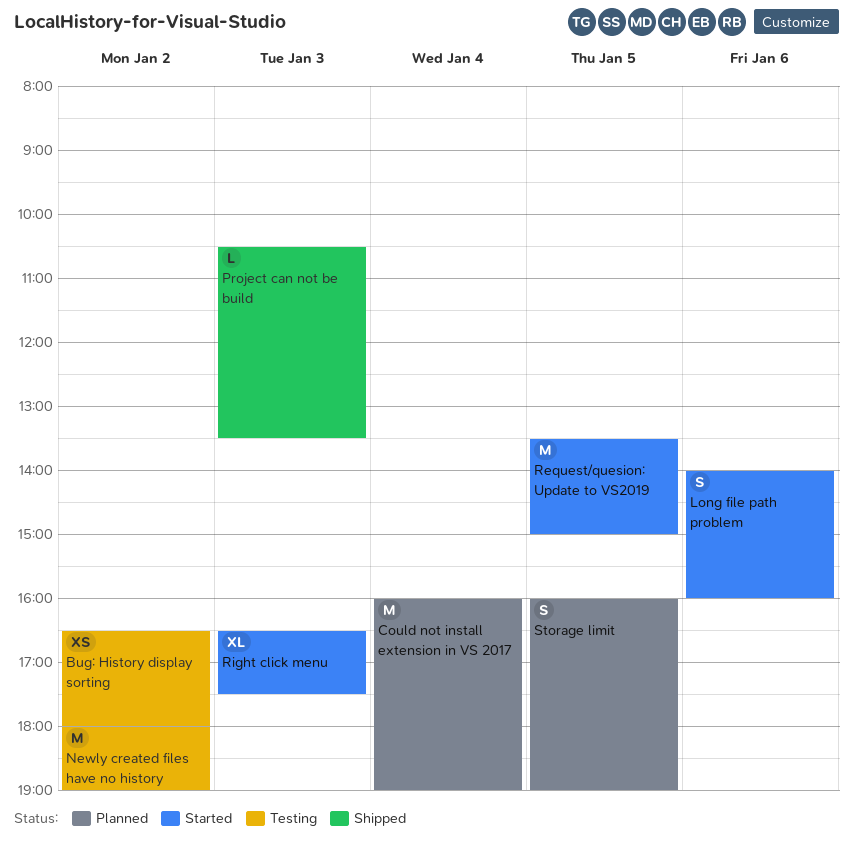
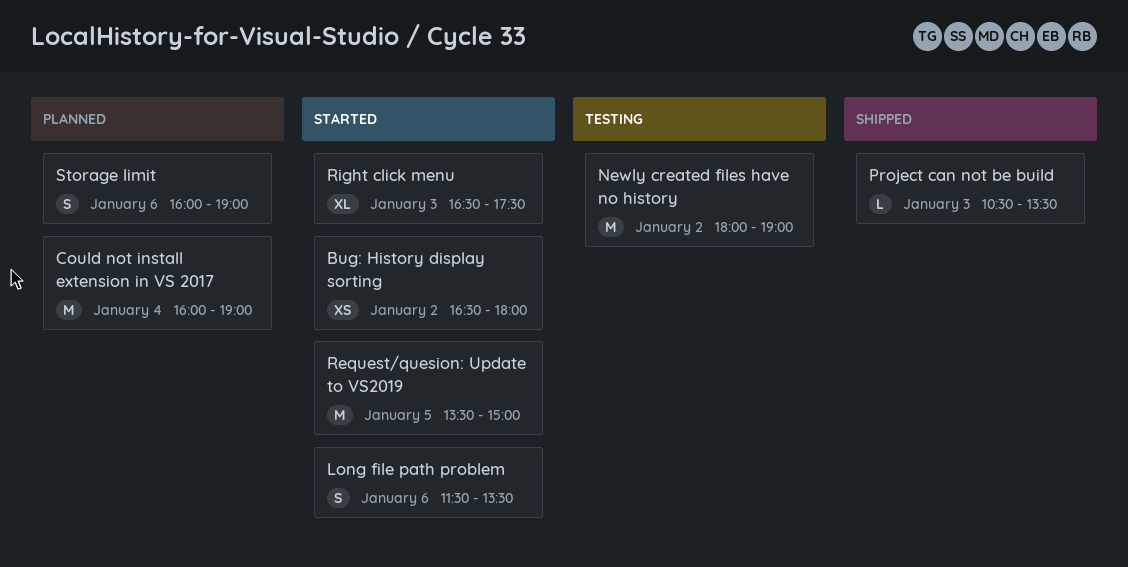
Bug: History display sorting, status: Testing -> Started
Long file path problem, begins: 14:00 -> 11:30
Long file path problem, ends: 16:00 -> 13:30
Storage limit, day: Jan 5 -> Jan 6

